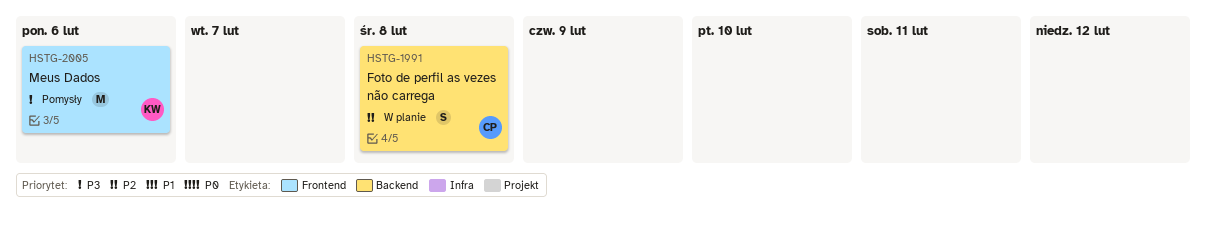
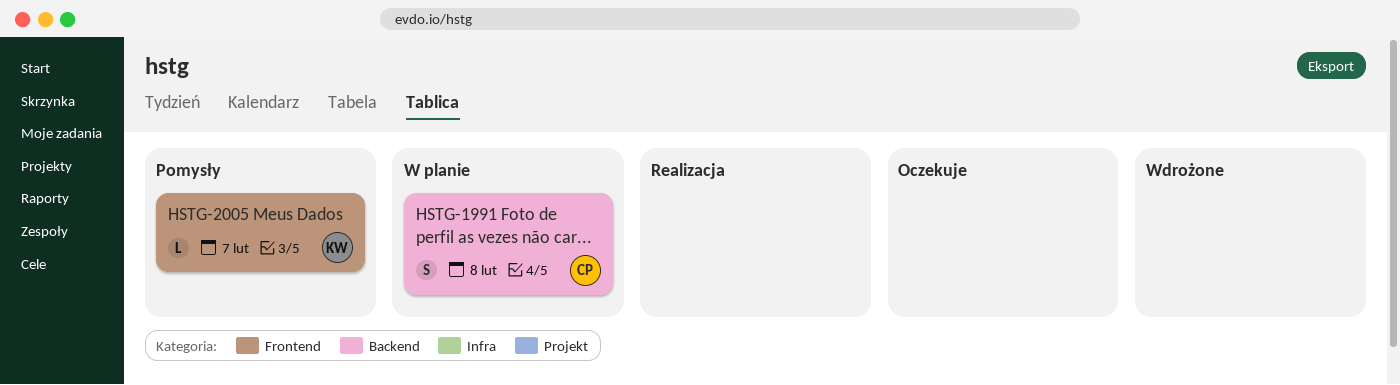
HSTG-2005, estimate: M -> L
HSTG-2005, due: Feb 6 -> Feb 7

